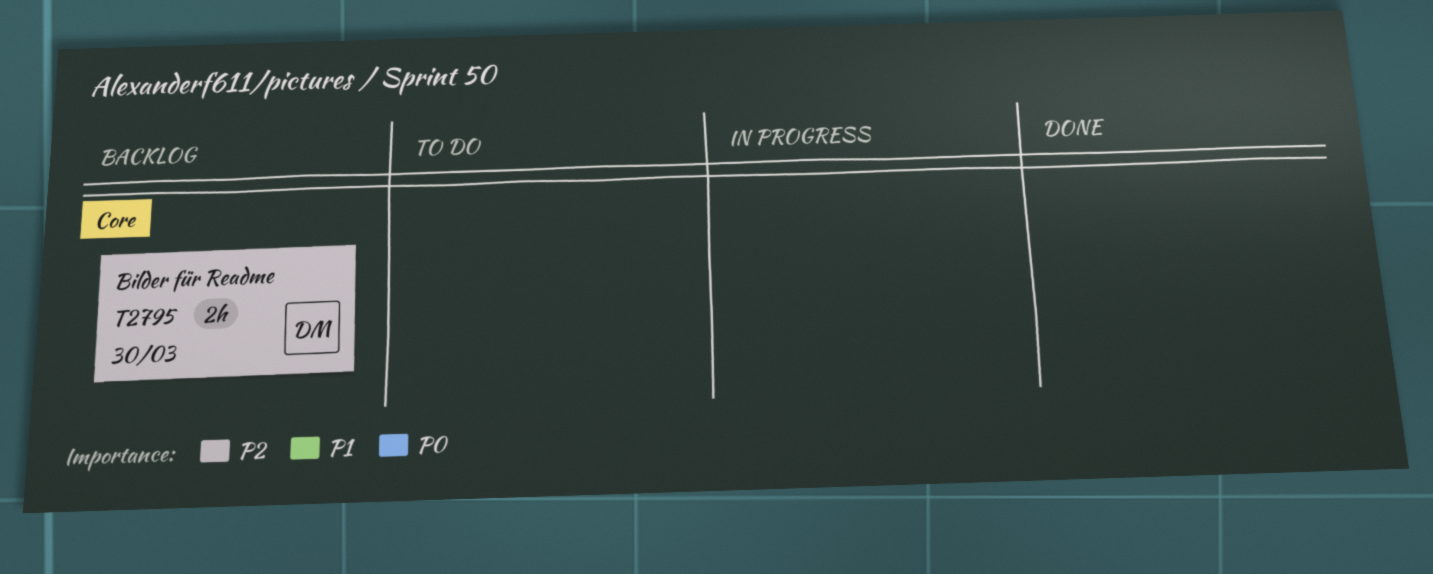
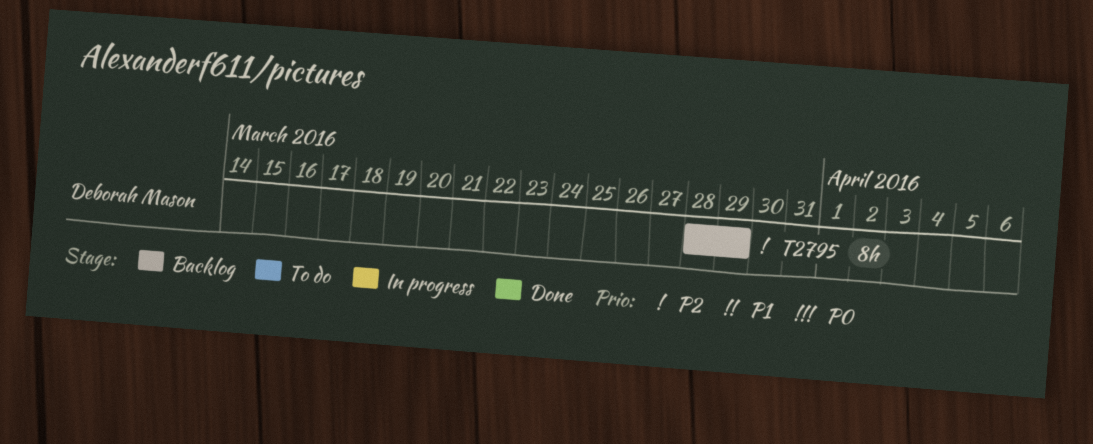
T2795, estimate: 2h -> 8h
T2795, due: Mar 30 -> Mar 29

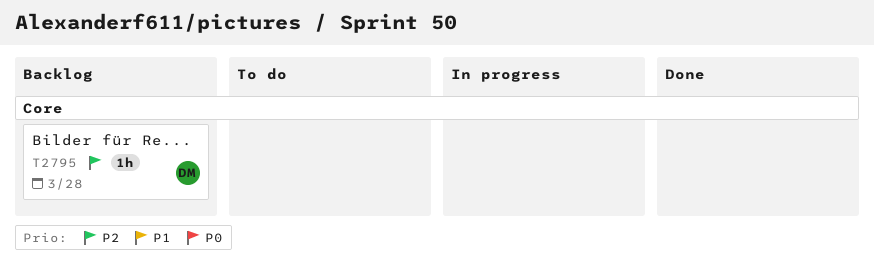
T2795, estimate: 8h -> 1h
T2795, due: Mar 29 -> Mar 28

